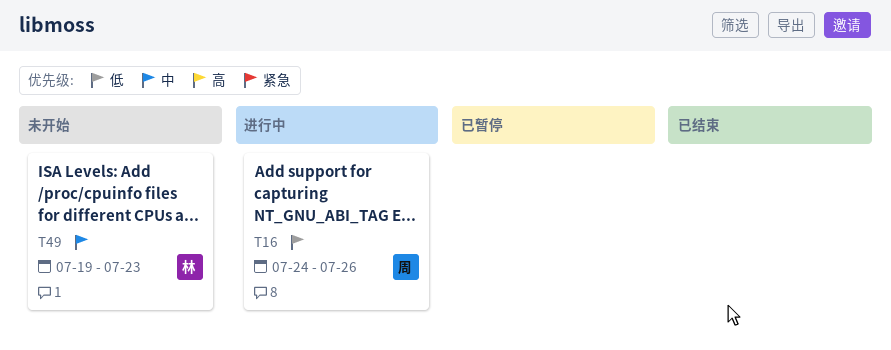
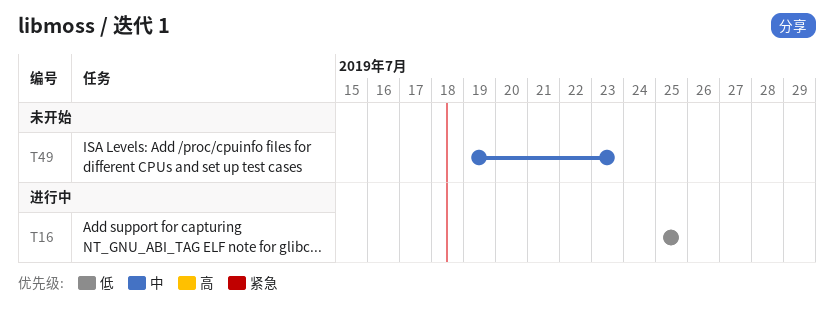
T16, start: Jul 24 -> Jul 25
T16, due: Jul 26 -> Jul 25

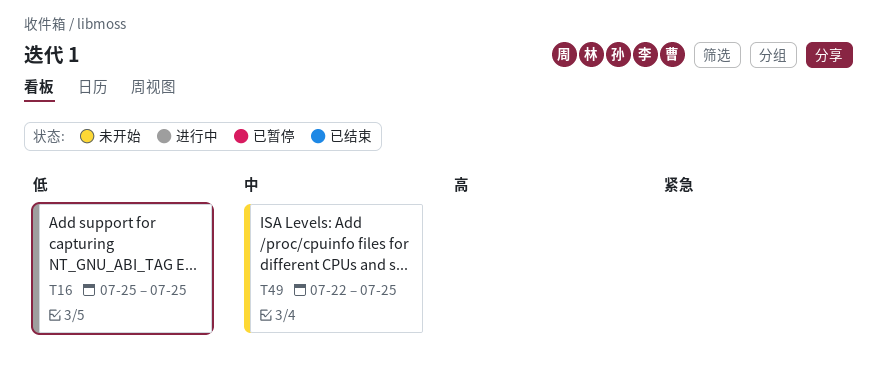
T49, start: Jul 19 -> Jul 22
T49, due: Jul 23 -> Jul 25

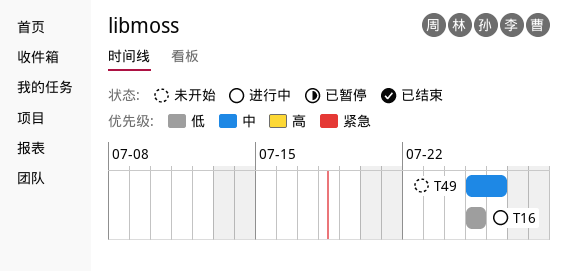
T49, start: Jul 22 -> Jul 25
T49, due: Jul 25 -> Jul 26

